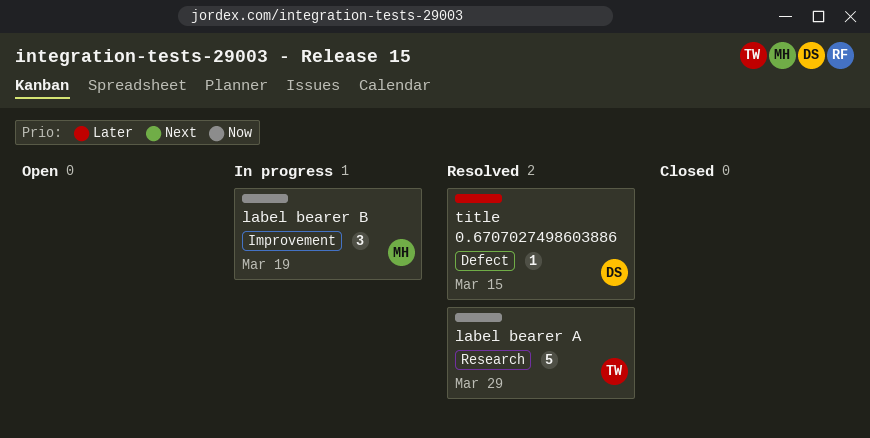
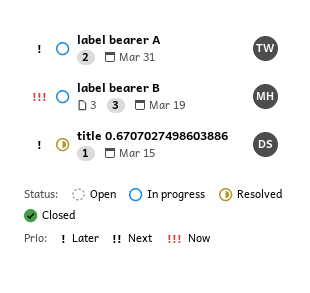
label bearer A, status: Resolved -> In progress
label bearer A, priority: Now -> Later
label bearer A, estimate: 5 -> 2
label bearer A, due: Mar 29 -> Mar 31

